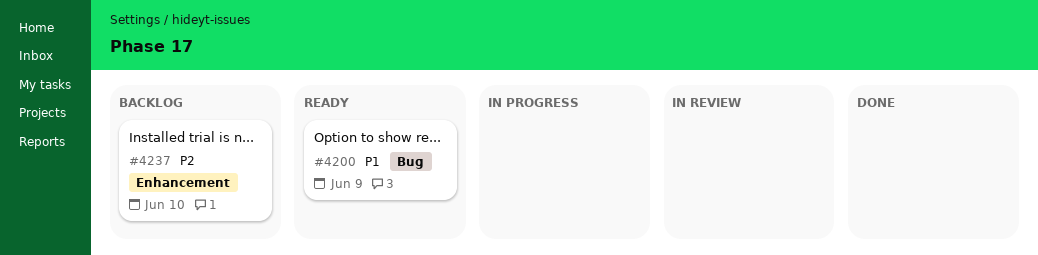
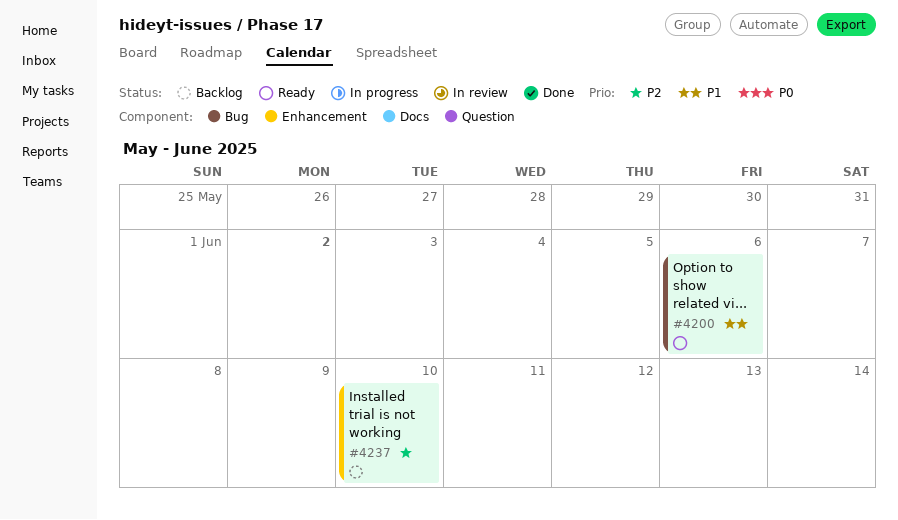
#4200, due: Jun 9 -> Jun 6

